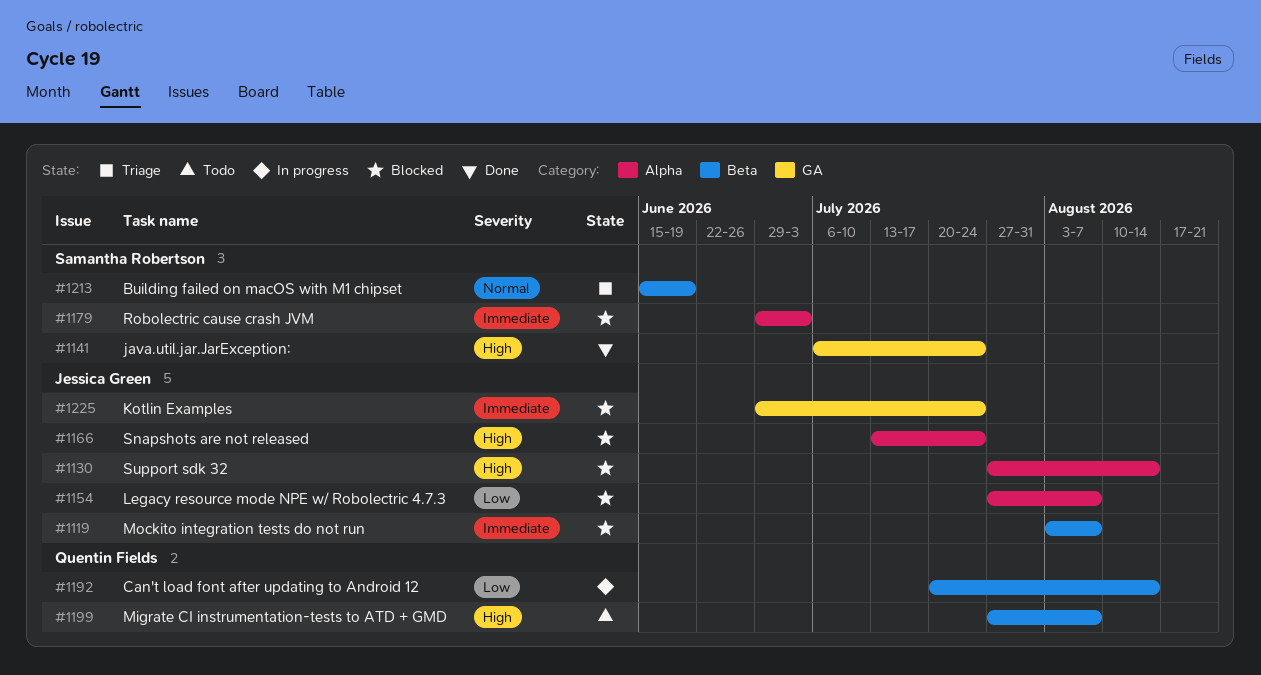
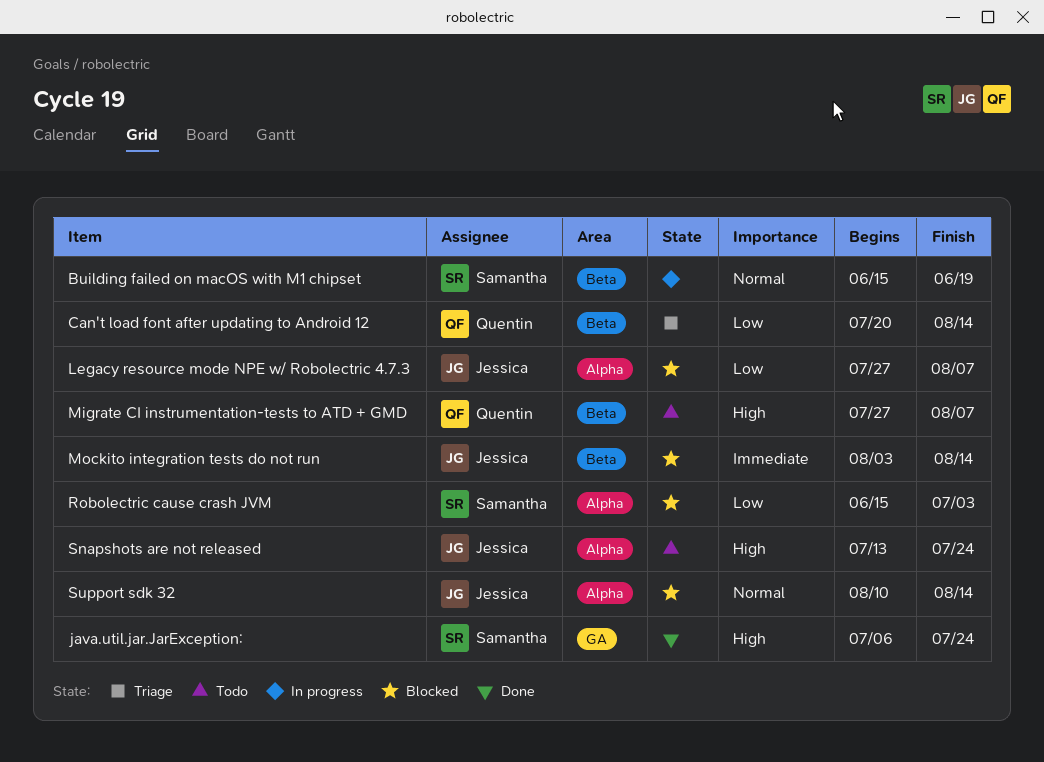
Building failed on macOS with M1 chipset, status: Triage -> In progress
Can't load font after updating to Android 12, status: In progress -> Triage
Kotlin Examples: present -> none
Mockito integration tests do not run, due: Aug 7 -> Aug 14
Robolectric cause crash JVM, priority: Immediate -> Low
Robolectric cause crash JVM, start: Jun 29 -> Jun 15
Snapshots are not released, status: Blocked -> Todo
Support sdk 32, priority: High -> Normal
Support sdk 32, start: Jul 27 -> Aug 10

